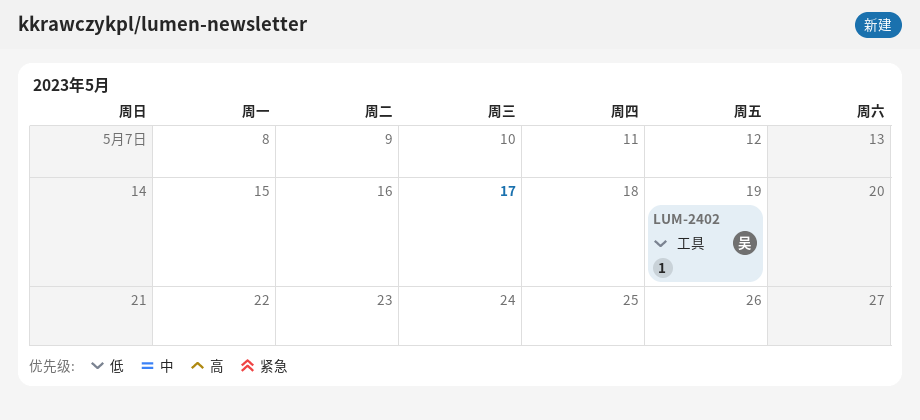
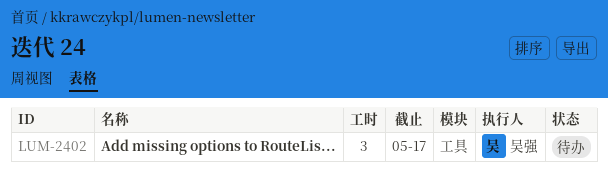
LUM-2402, estimate: 1 -> 3
LUM-2402, due: May 19 -> May 17

